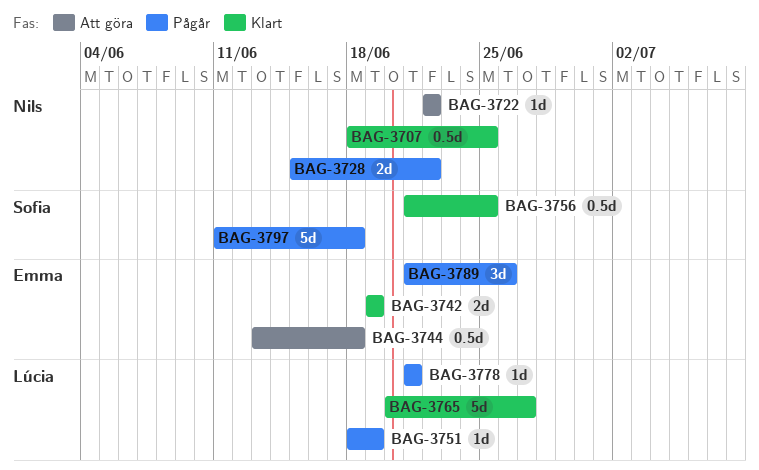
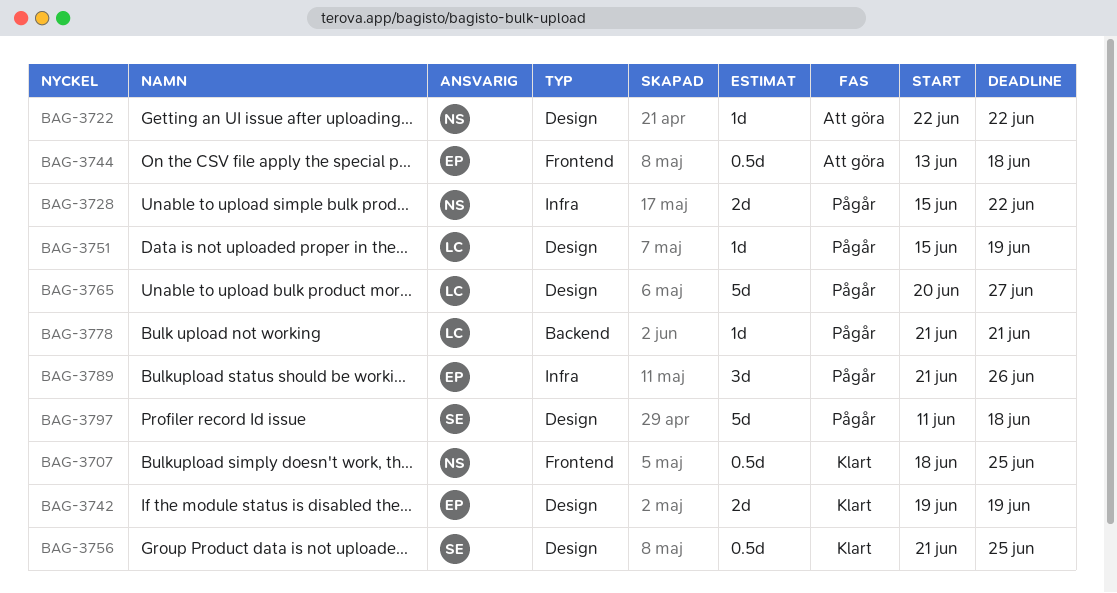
BAG-3751, start: Jun 18 -> Jun 15
BAG-3765, status: Klart -> Pågår

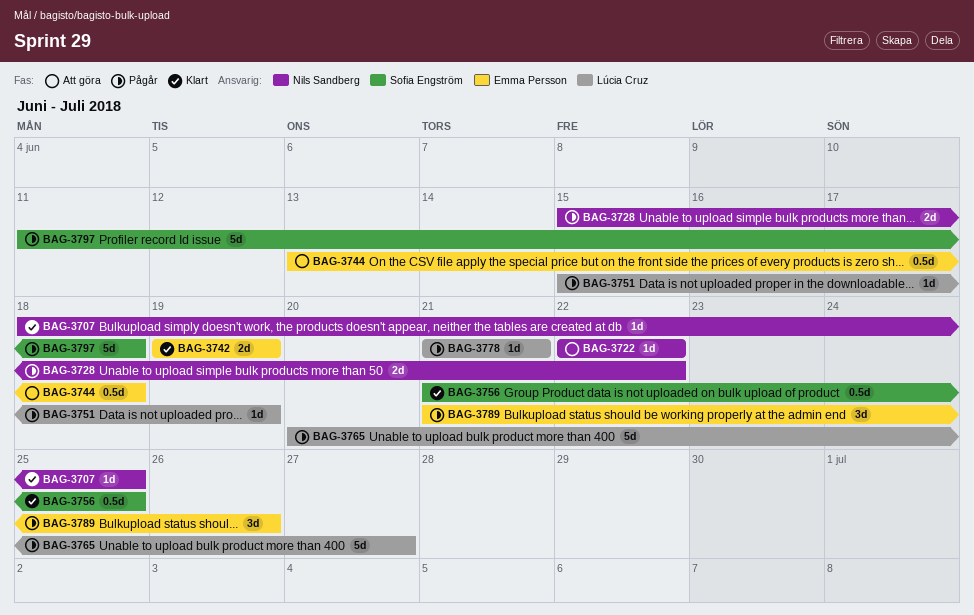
BAG-3707, estimate: 0.5d -> 1d

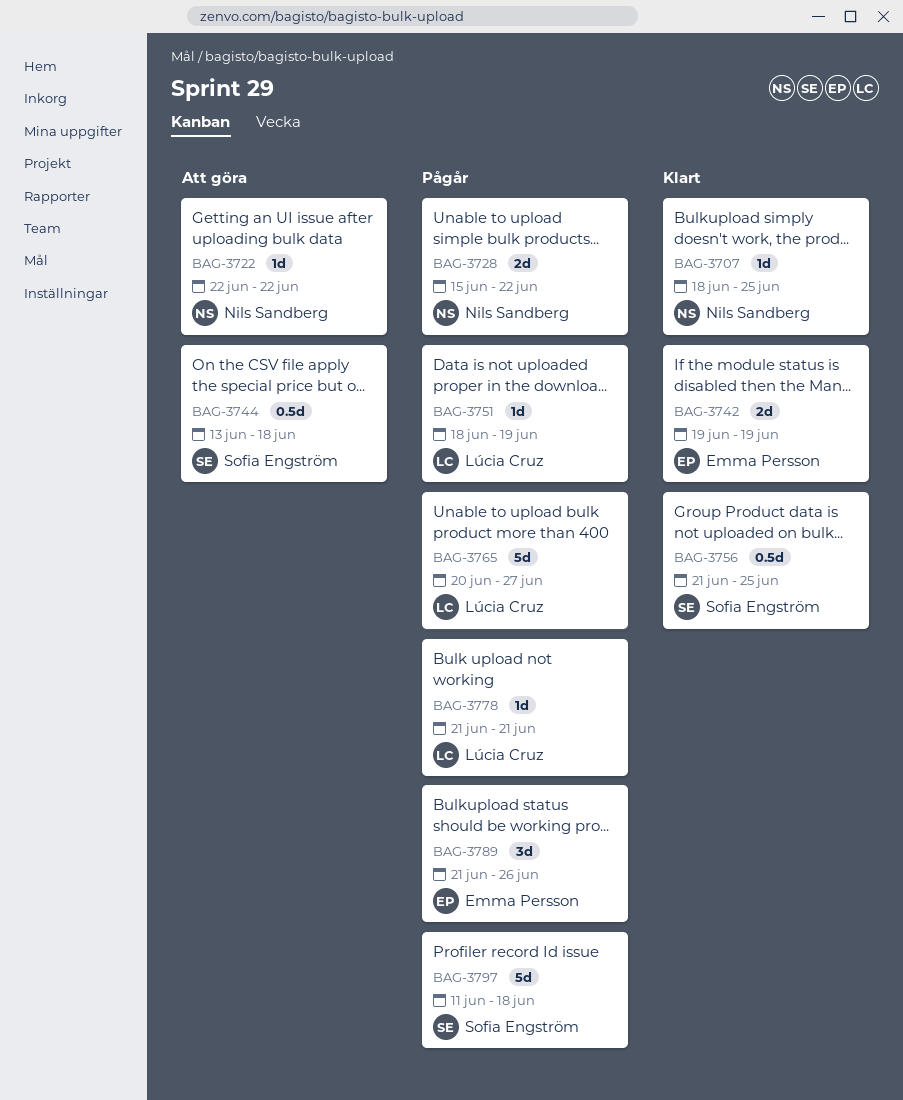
BAG-3744, owner: Emma Persson -> Sofia Engström
BAG-3751, start: Jun 15 -> Jun 18

